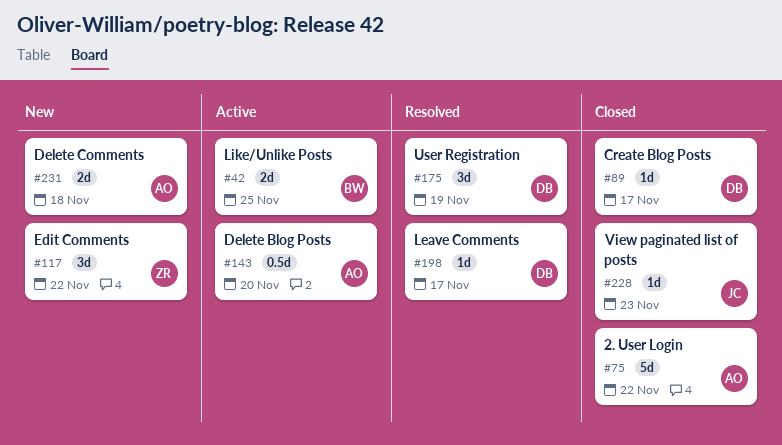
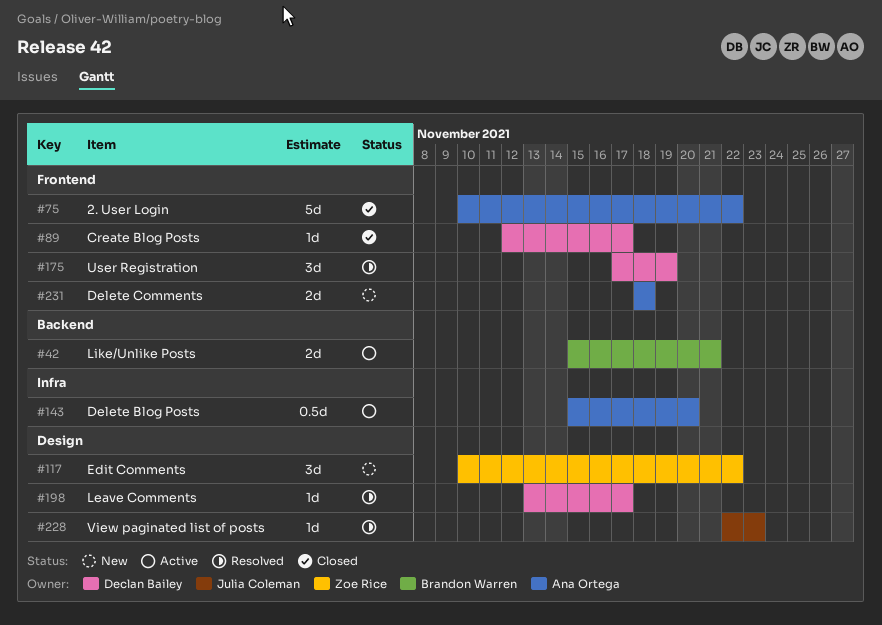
#42, due: Nov 25 -> Nov 21
#228, status: Closed -> Resolved

